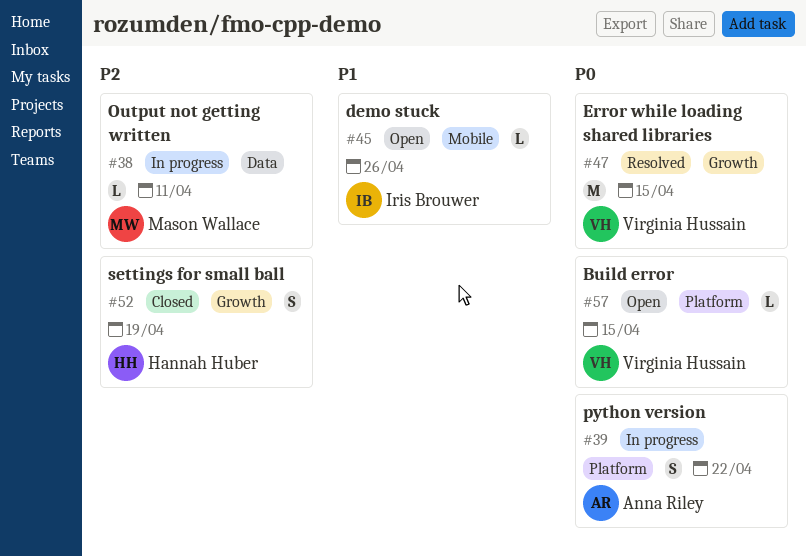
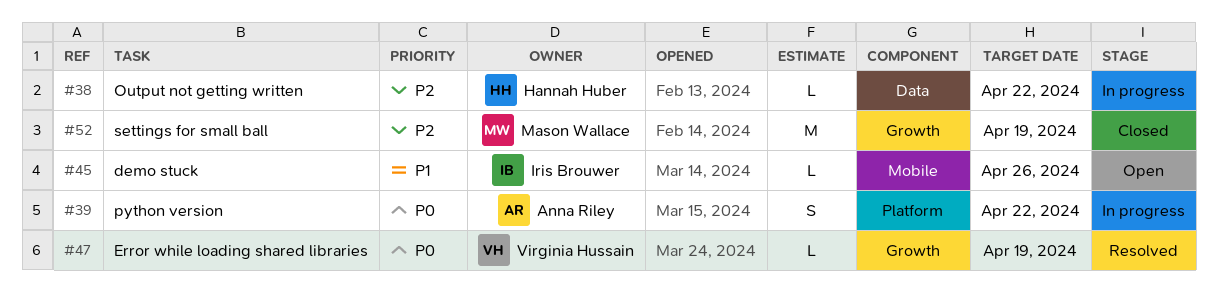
#38, owner: Mason Wallace -> Hannah Huber
#38, due: Apr 11 -> Apr 22
#47, estimate: M -> L
#47, due: Apr 15 -> Apr 19
#52, owner: Hannah Huber -> Mason Wallace
#52, estimate: S -> M
#57: present -> none

